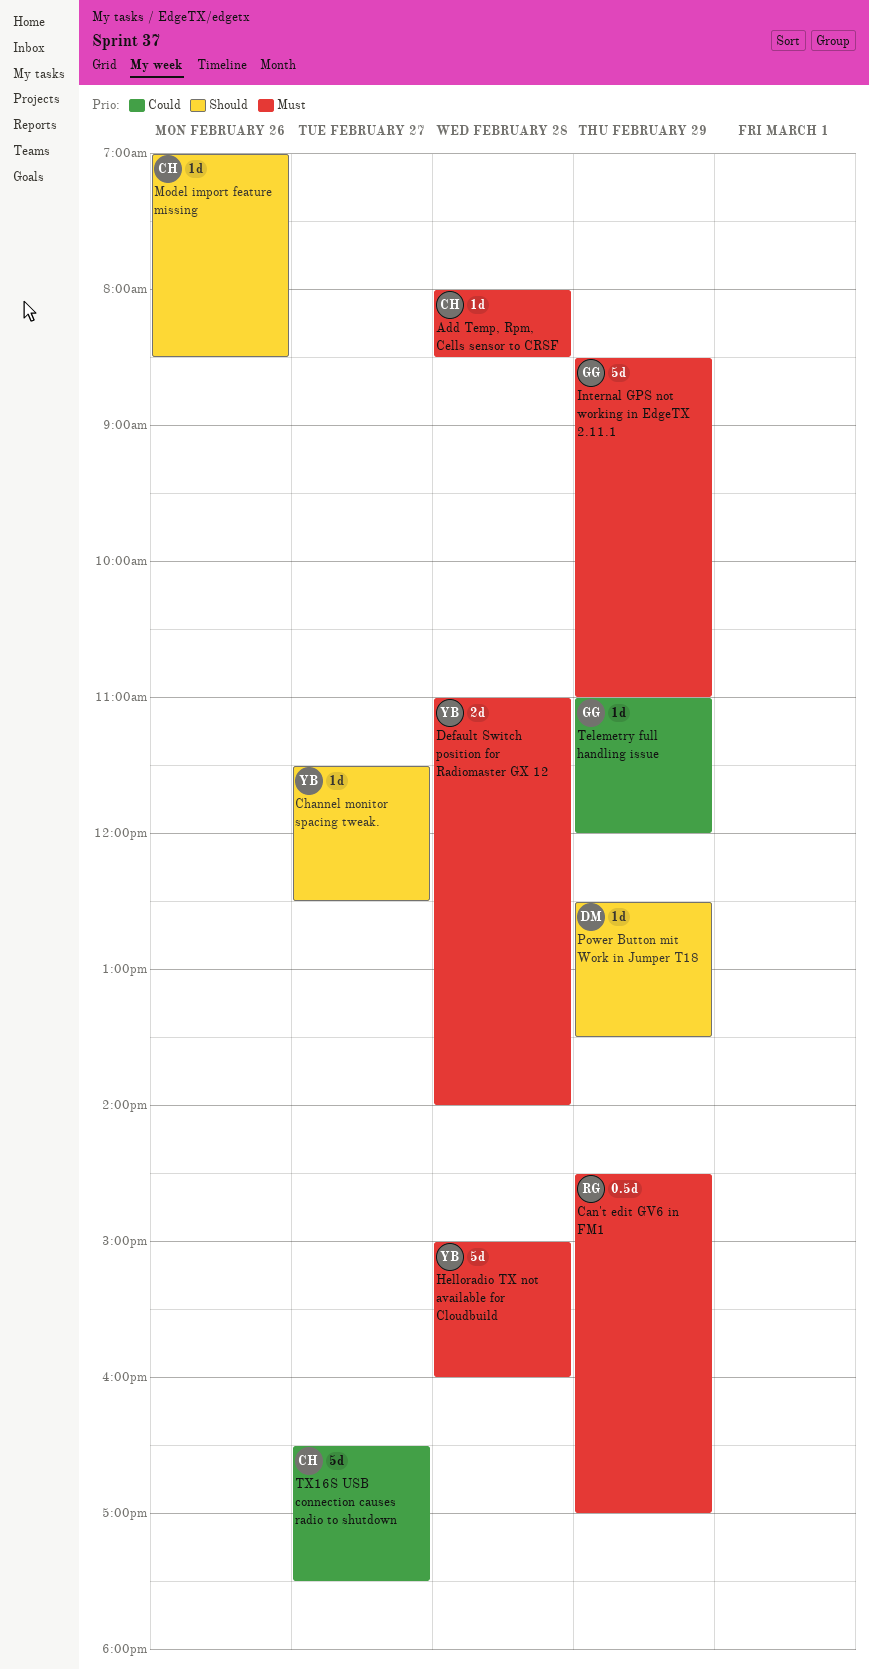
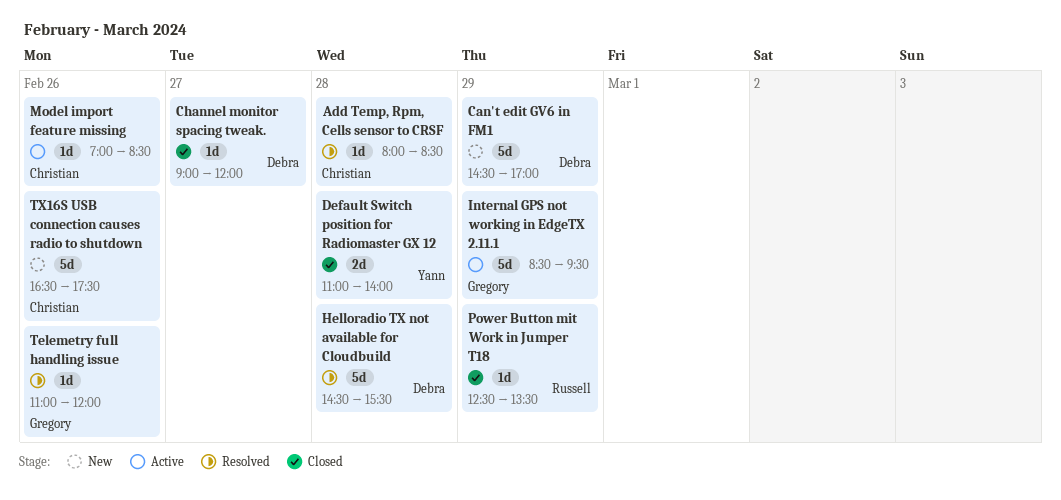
Can't edit GV6 in FM1, owner: Russell -> Debra
Can't edit GV6 in FM1, estimate: 0.5d -> 5d
Channel monitor spacing tweak., owner: Yann -> Debra
Channel monitor spacing tweak., begins: 11:30 -> 09:00
Channel monitor spacing tweak., ends: 12:30 -> 12:00
Helloradio TX not available for Cloudbuild, owner: Yann -> Debra
Helloradio TX not available for Cloudbuild, begins: 15:00 -> 14:30
Helloradio TX not available for Cloudbuild, ends: 16:00 -> 15:30
Internal GPS not working in EdgeTX 2.11.1, ends: 11:00 -> 09:30
Power Button mit Work in Jumper T18, owner: Debra -> Russell
Telemetry full handling issue, day: Feb 29 -> Feb 26
TX16S USB connection causes radio to shutdown, day: Feb 27 -> Feb 26

